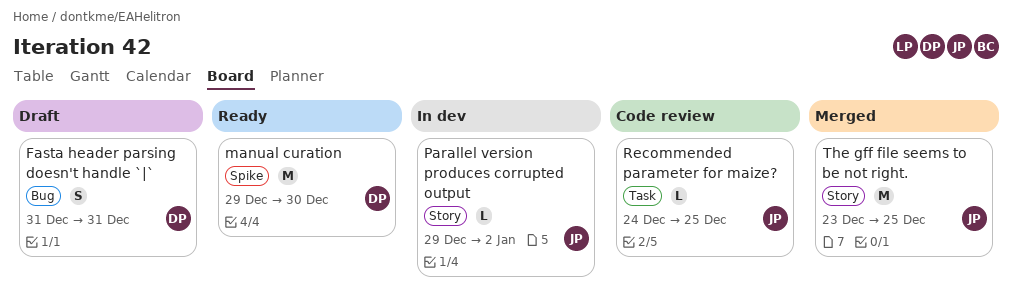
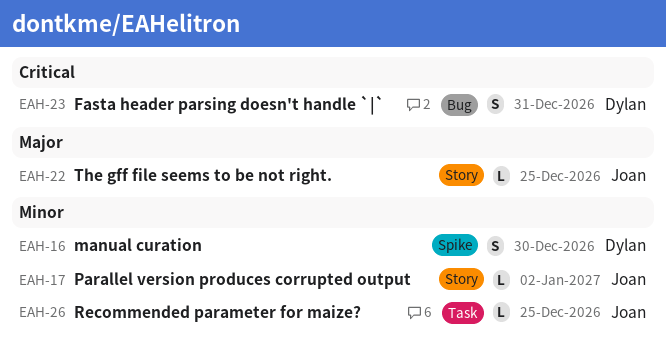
manual curation, estimate: M -> S
The gff file seems to be not right., estimate: M -> L

